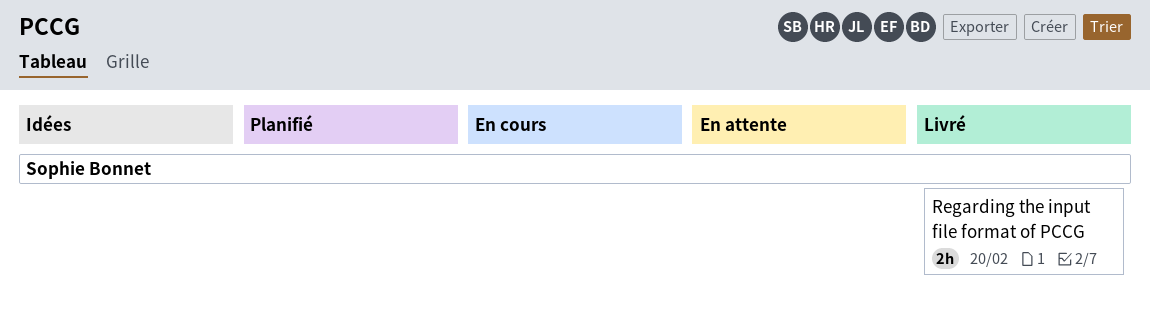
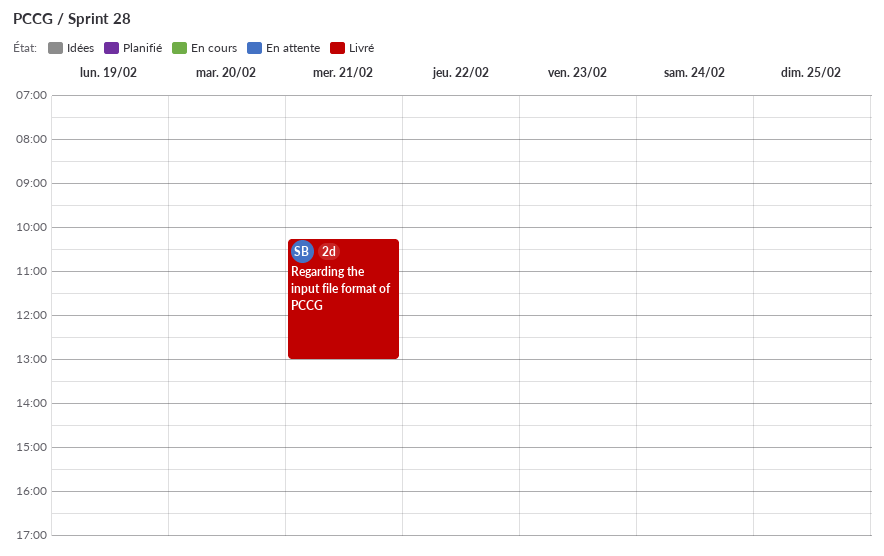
Regarding the input file format of PCCG, estimate: 2h -> 2d
Regarding the input file format of PCCG, day: Feb 20 -> Feb 21

